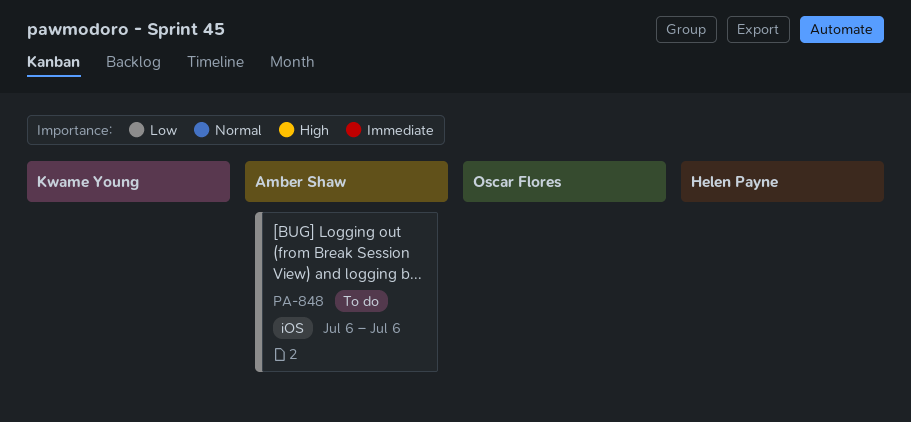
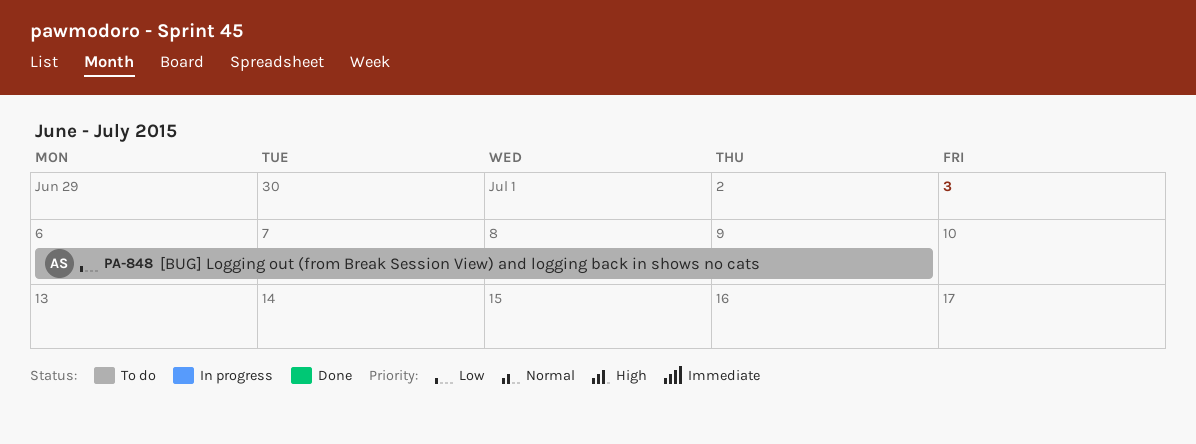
PA-848, due: Jul 6 -> Jul 9

